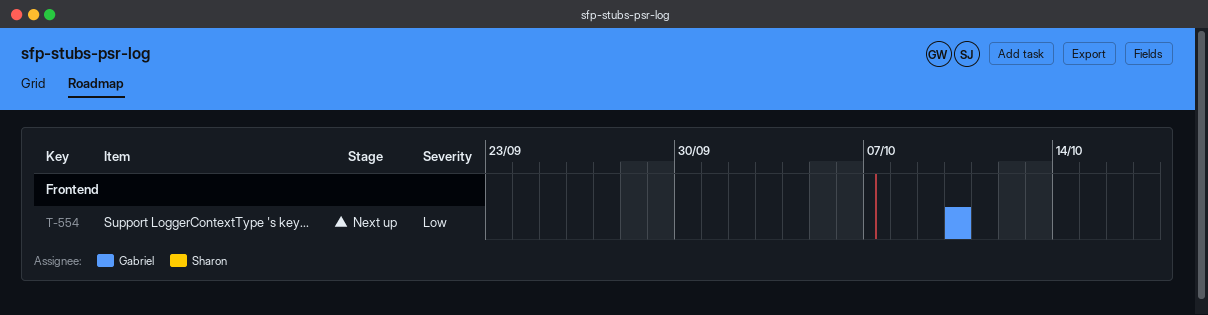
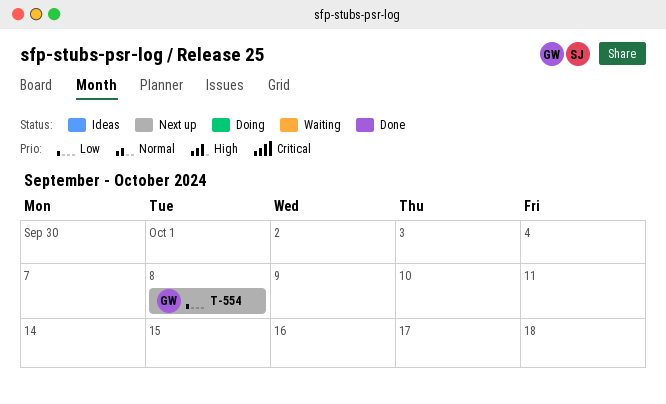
T-554, start: Oct 10 -> Oct 8
T-554, due: Oct 10 -> Oct 8

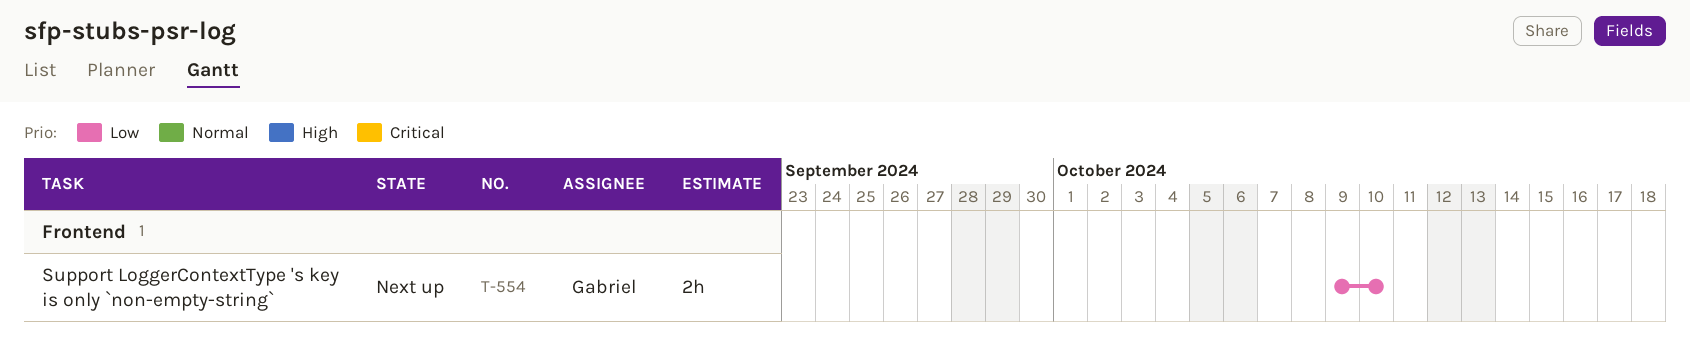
T-554, start: Oct 8 -> Oct 9
T-554, due: Oct 8 -> Oct 10

